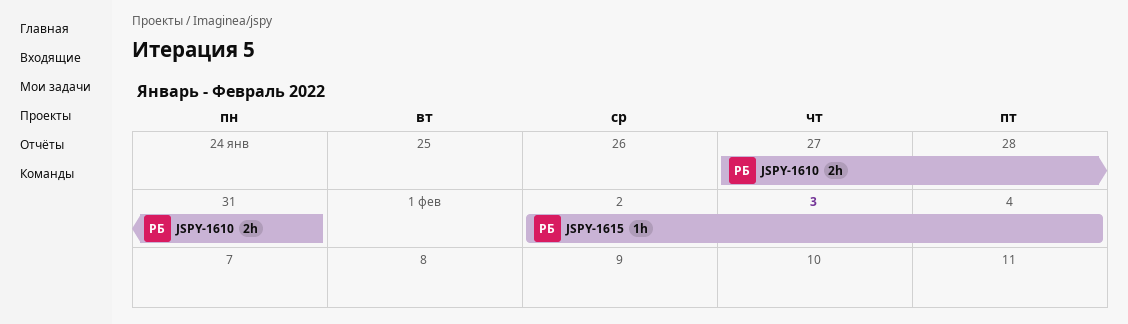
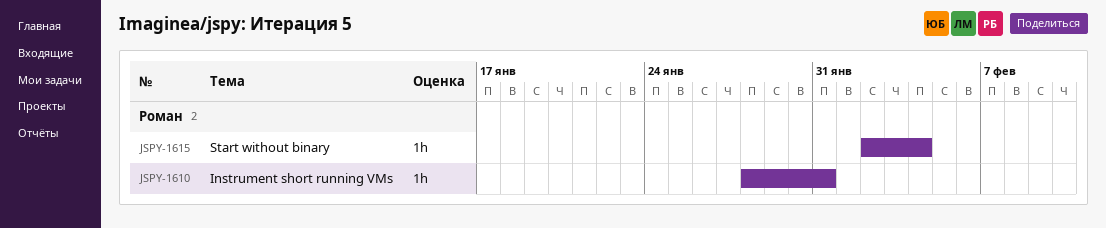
JSPY-1610, estimate: 2h -> 1h
JSPY-1610, start: Jan 27 -> Jan 28

